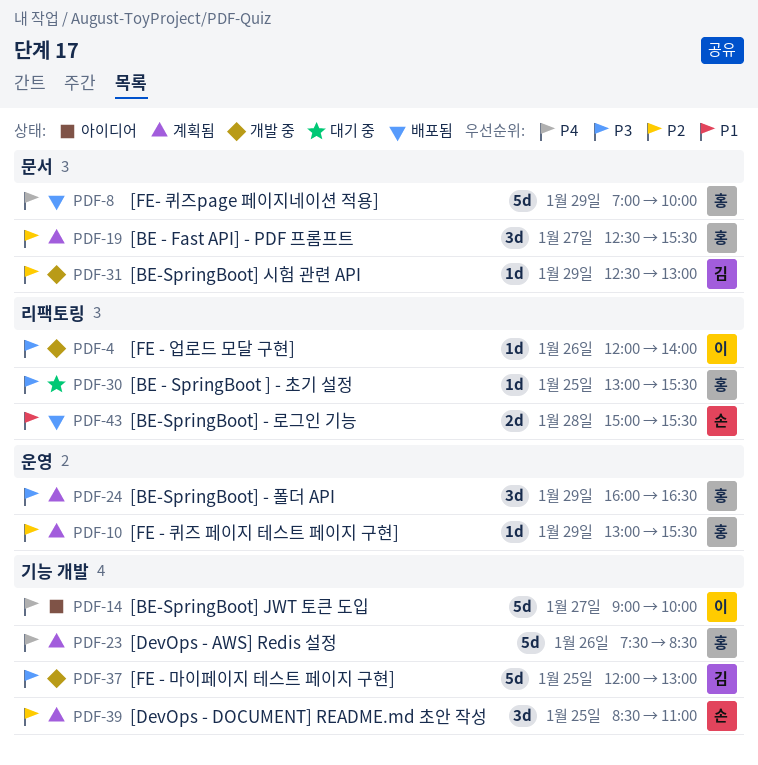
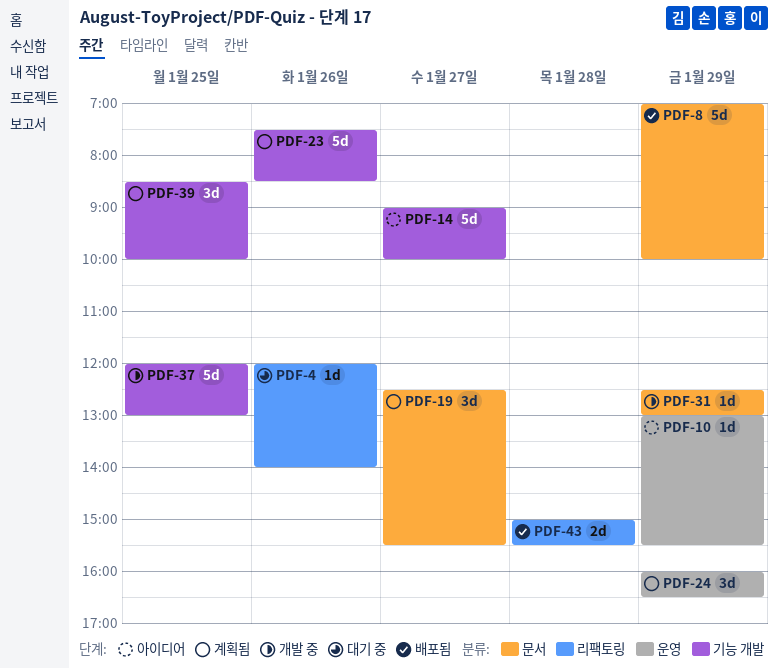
PDF-4, status: 개발 중 -> 대기 중
PDF-10, status: 계획됨 -> 아이디어
PDF-30: present -> none
PDF-39, ends: 11:00 -> 10:00

